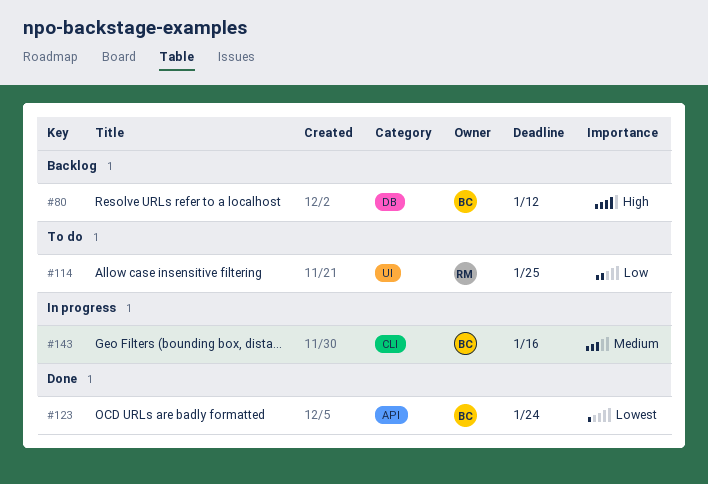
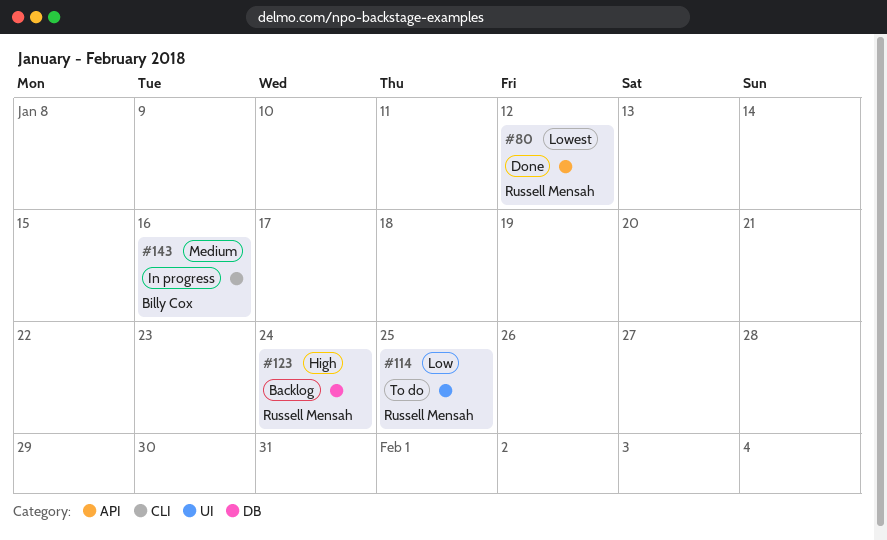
#80, status: Backlog -> Done
#80, owner: Billy Cox -> Russell Mensah
#80, priority: High -> Lowest
#80, label: DB -> API
#123, status: Done -> Backlog
#123, owner: Billy Cox -> Russell Mensah
#123, priority: Lowest -> High
#123, label: API -> DB

